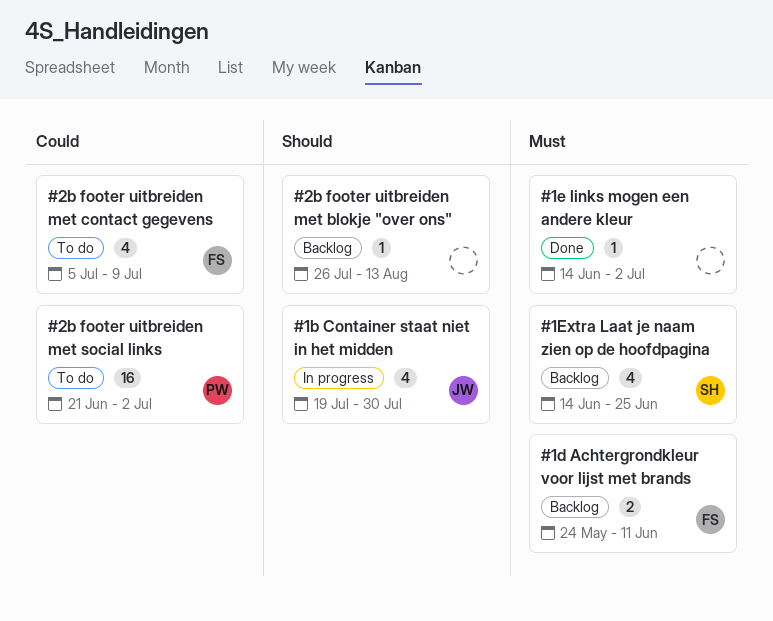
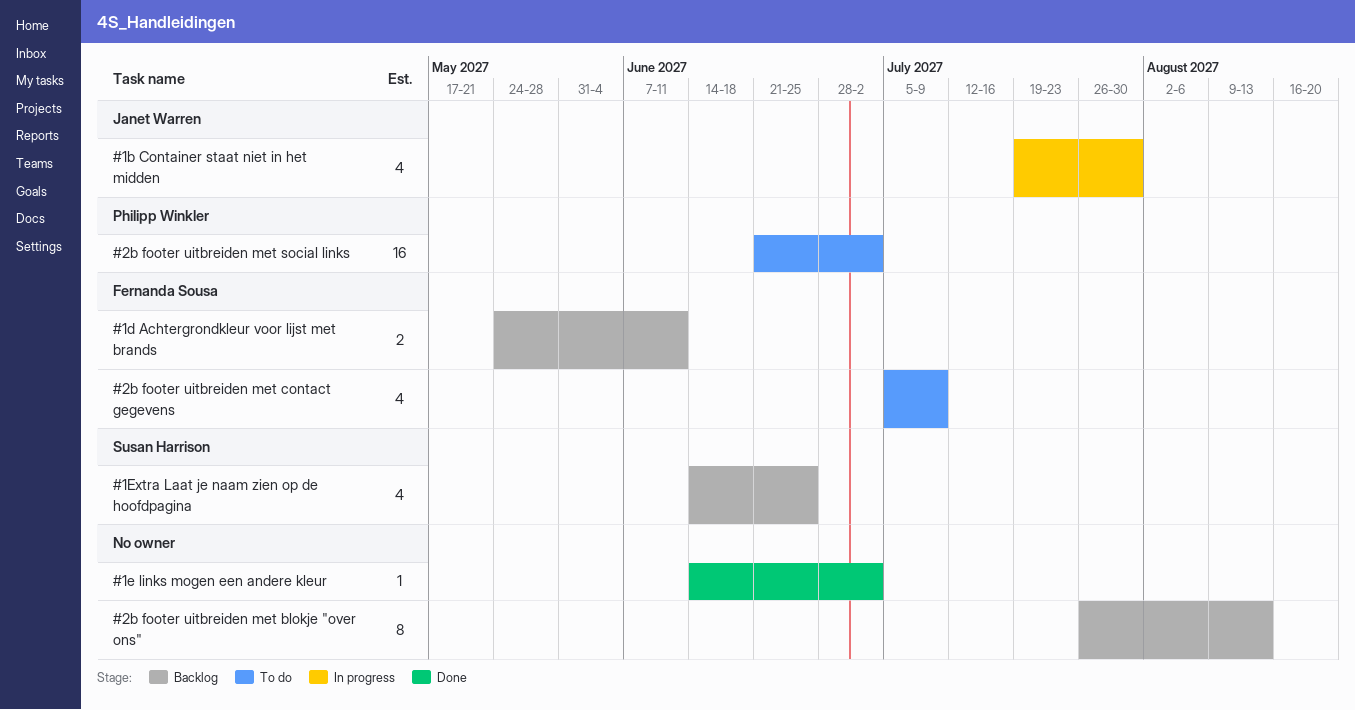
#2b footer uitbreiden met blokje "over ons", estimate: 1 -> 8

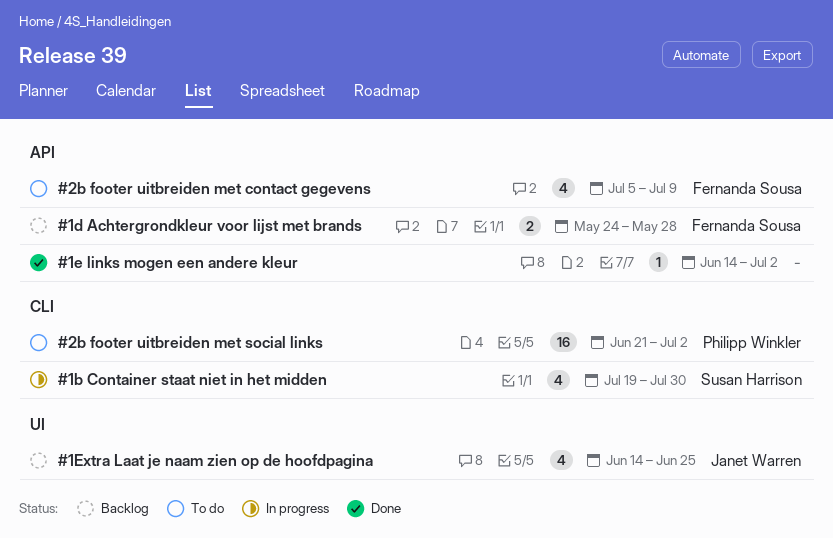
#1b Container staat niet in het midden, owner: Janet Warren -> Susan Harrison
#1d Achtergrondkleur voor lijst met brands, due: Jun 11 -> May 28
#1Extra Laat je naam zien op de hoofdpagina, owner: Susan Harrison -> Janet Warren
#2b footer uitbreiden met blokje "over ons": present -> none

